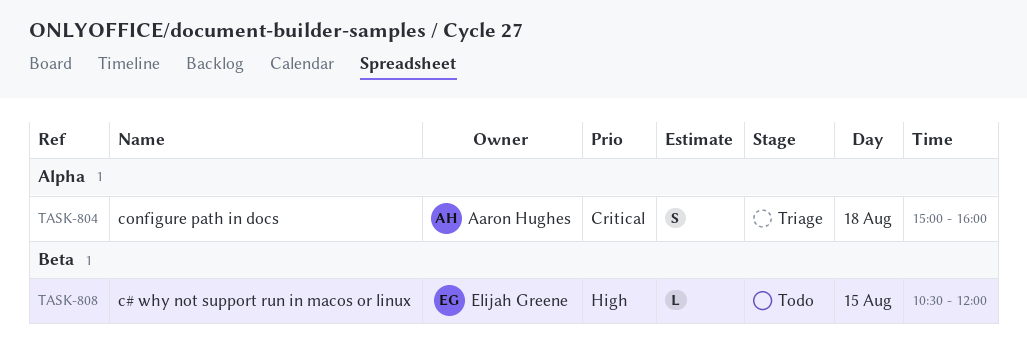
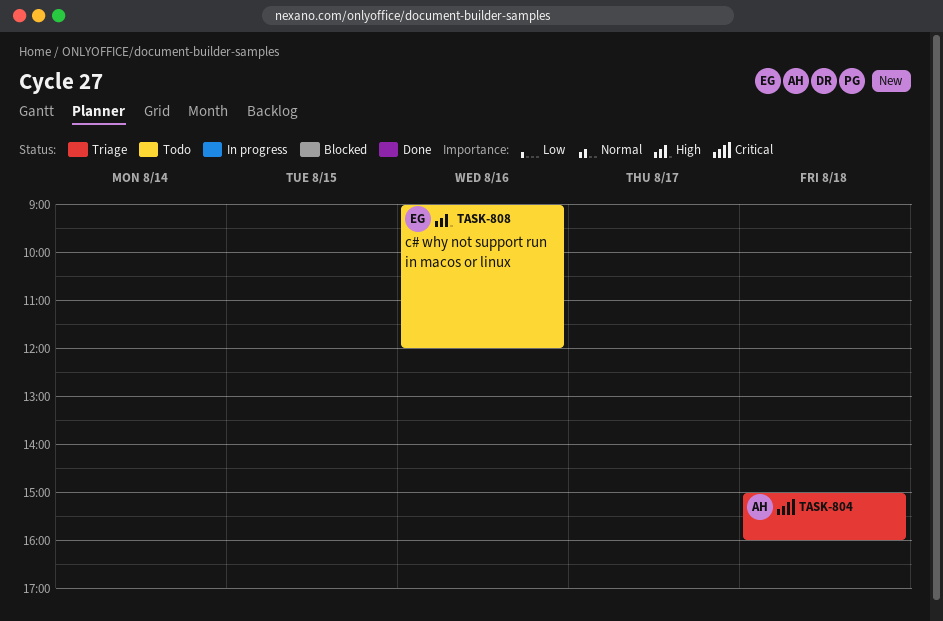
TASK-808, day: Aug 15 -> Aug 16
TASK-808, begins: 10:30 -> 09:00

